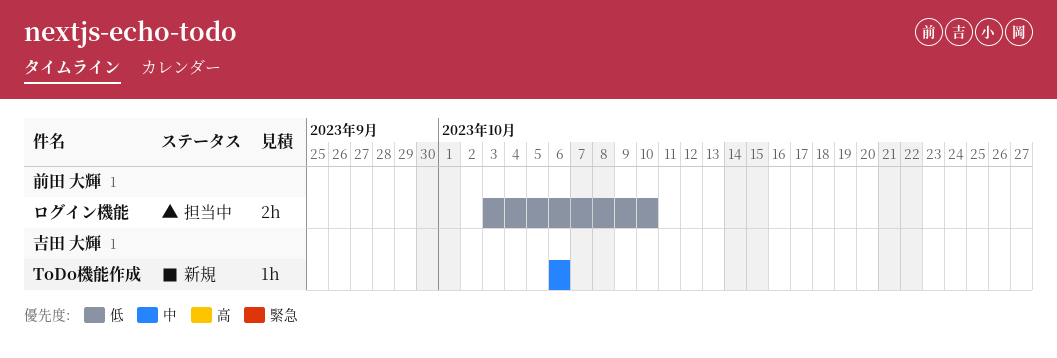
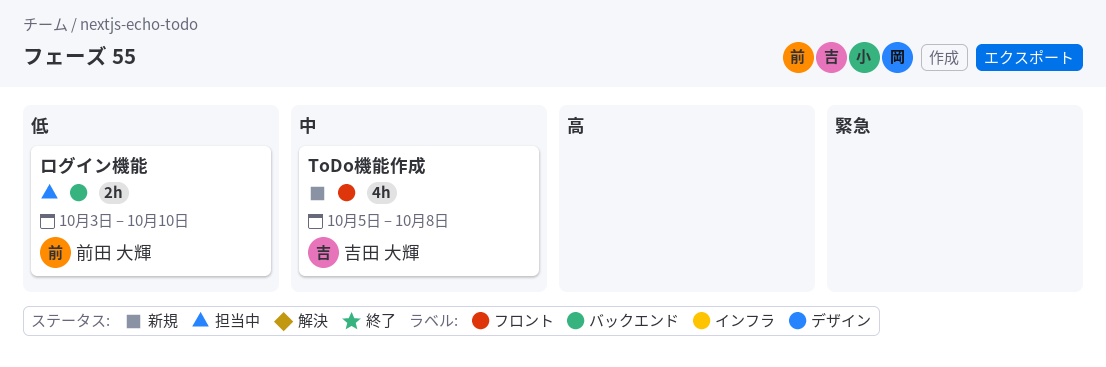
ToDo機能作成, estimate: 1h -> 4h
ToDo機能作成, start: Oct 6 -> Oct 5
ToDo機能作成, due: Oct 6 -> Oct 8

